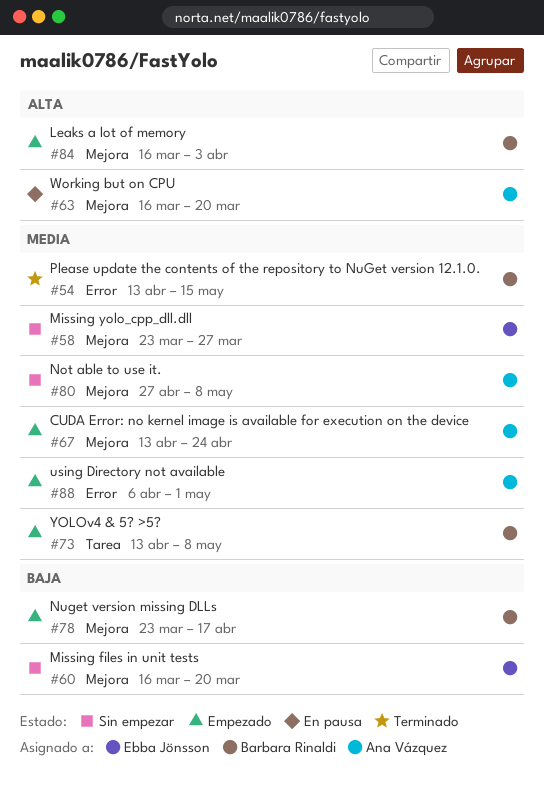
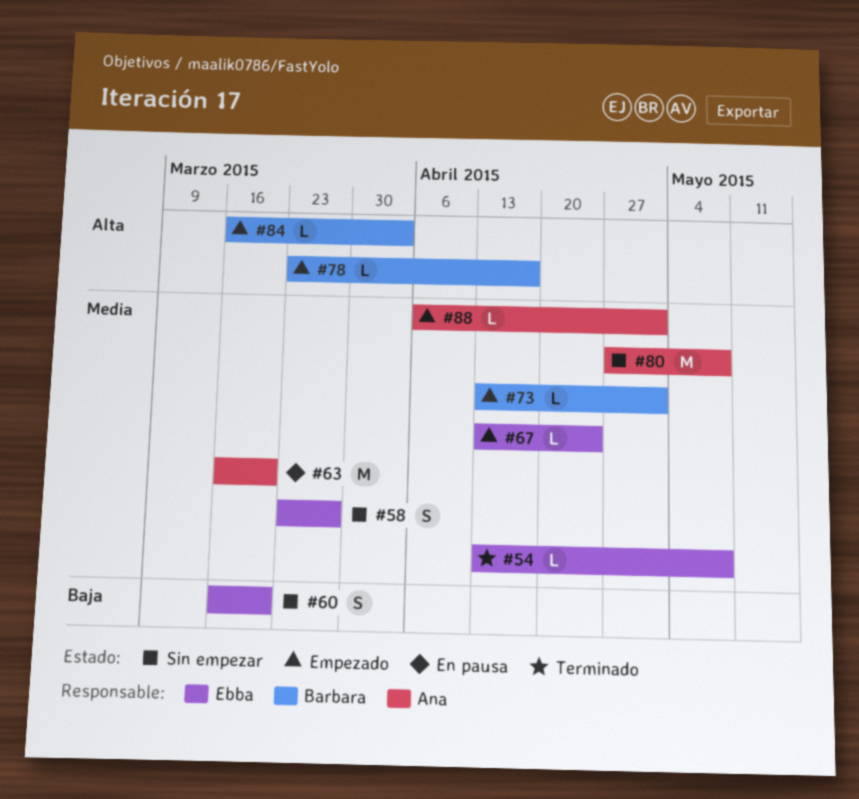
#54, owner: Barbara Rinaldi -> Ebba Jönsson
#54, due: May 15 -> May 8
#63, priority: Alta -> Media
#67, owner: Ana Vázquez -> Ebba Jönsson
#73, due: May 8 -> May 1
#78, priority: Baja -> Alta

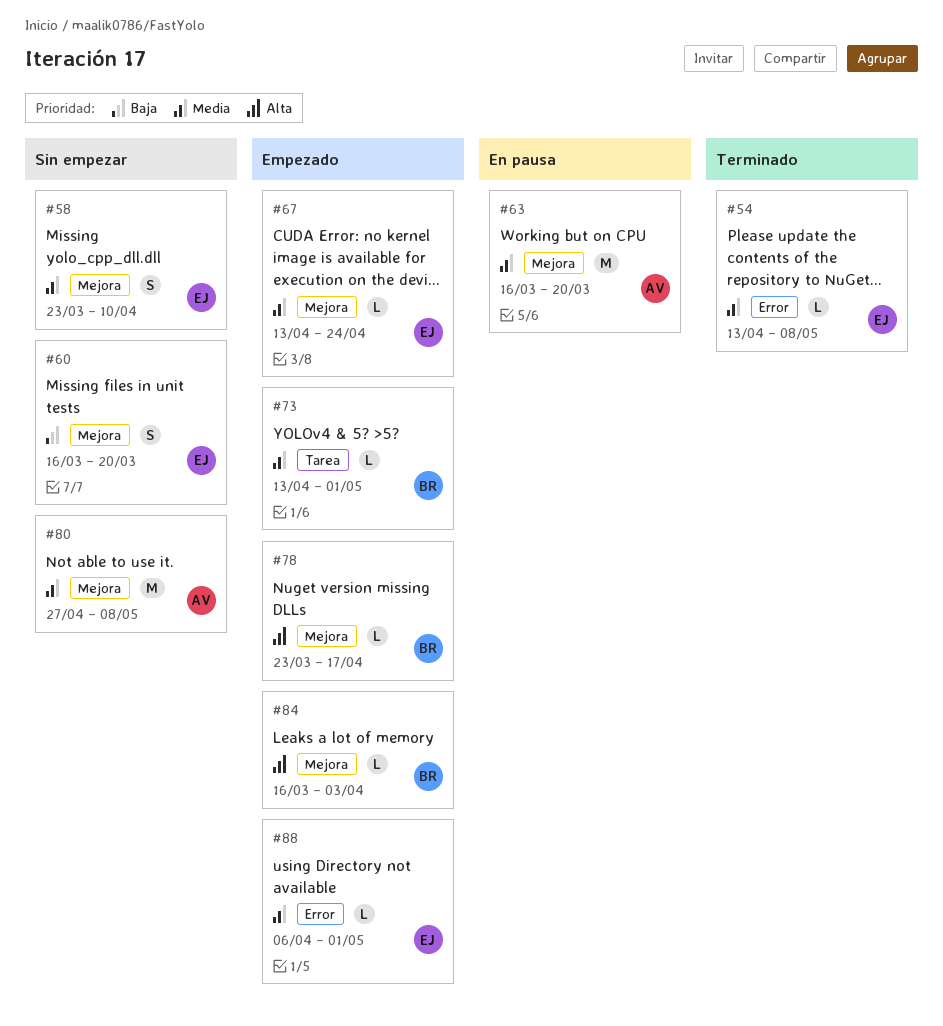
#58, due: Mar 27 -> Apr 10
#88, owner: Ana -> Ebba

